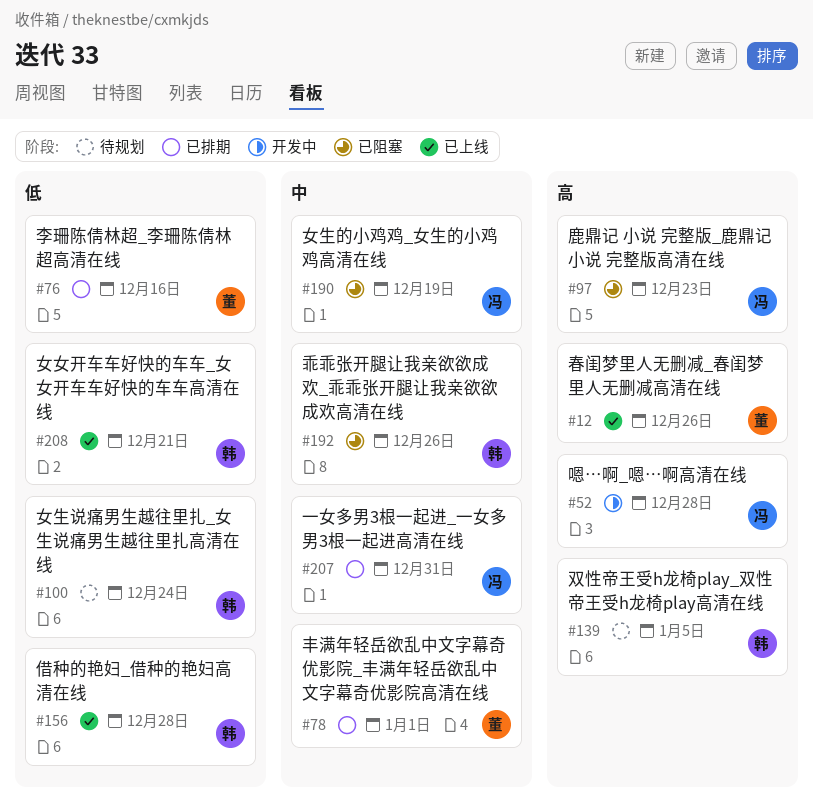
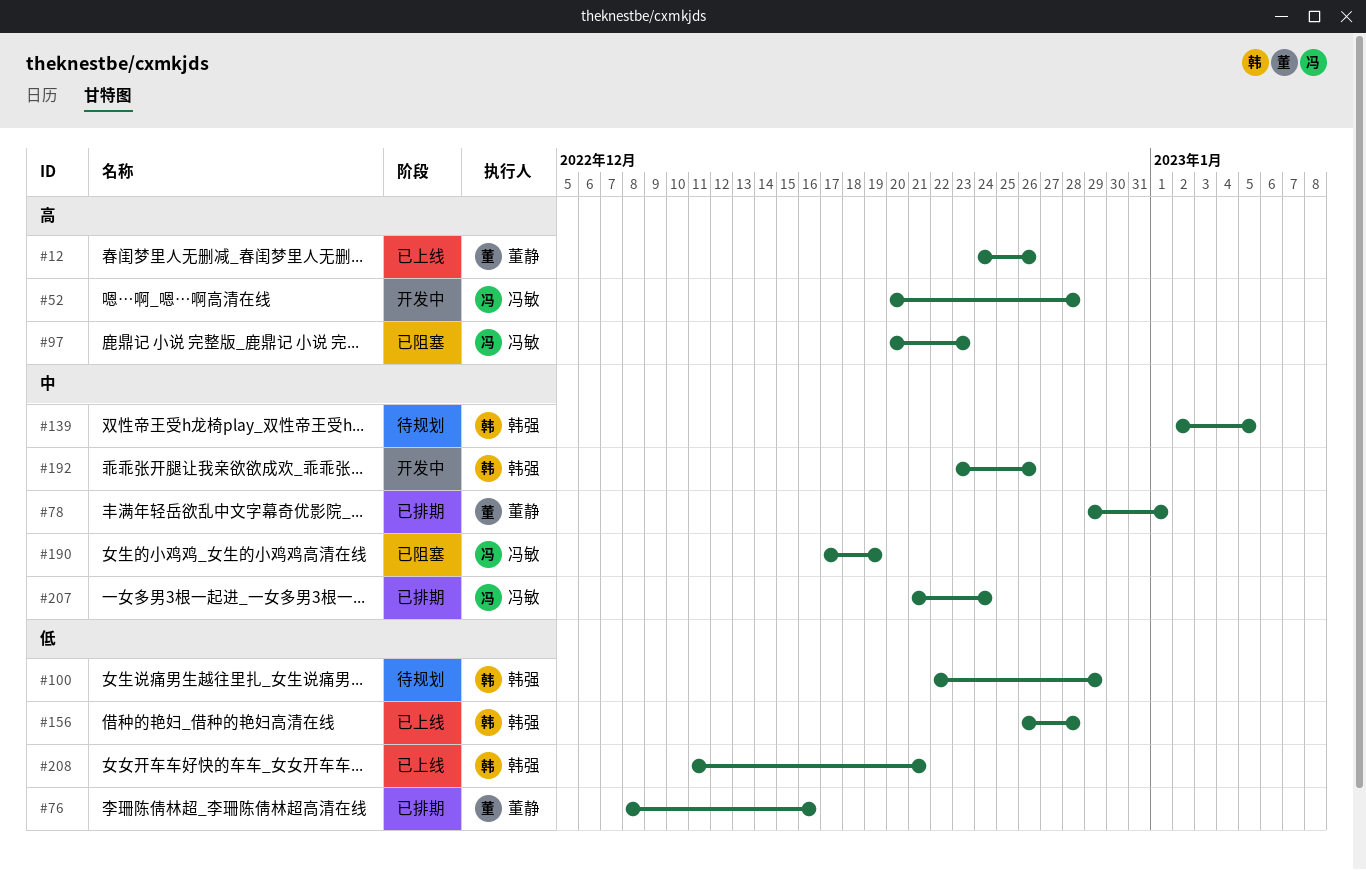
#100, due: Dec 24 -> Dec 29
#139, priority: 高 -> 中
#192, status: 已阻塞 -> 开发中
#207, due: Dec 31 -> Dec 24

